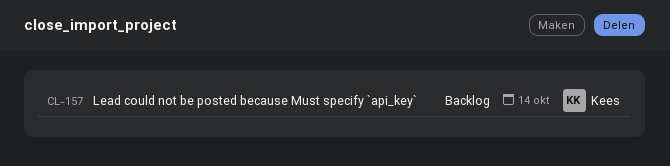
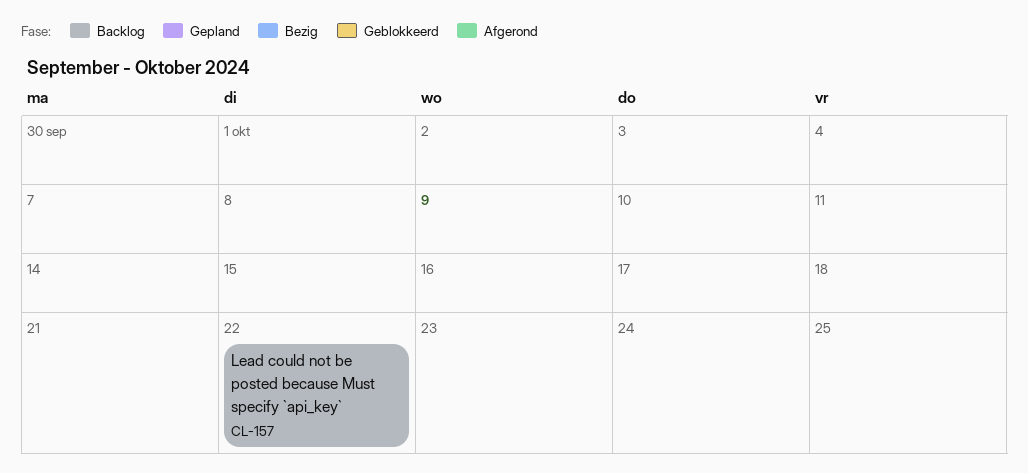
CL-157, due: Oct 14 -> Oct 22

